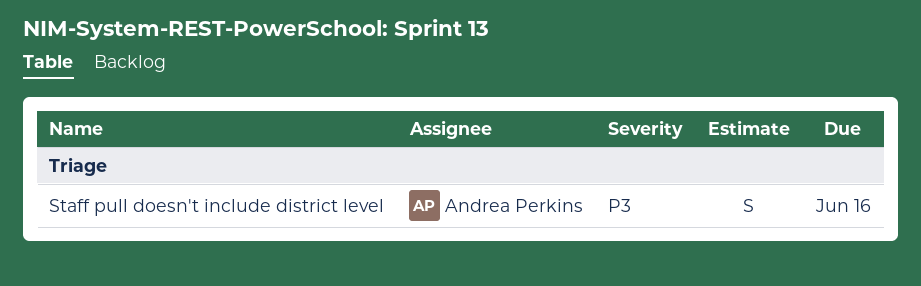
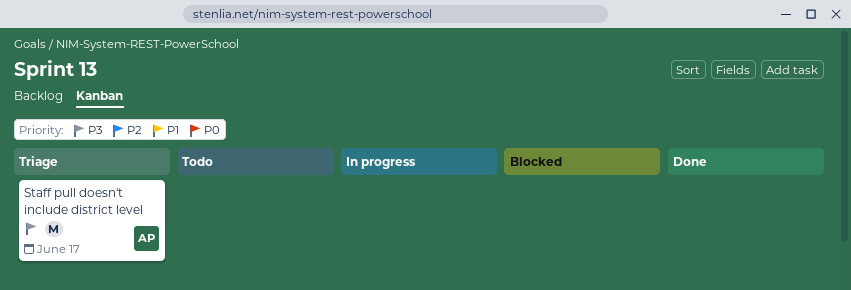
Staff pull doesn't include district level, estimate: S -> M
Staff pull doesn't include district level, due: Jun 16 -> Jun 17

